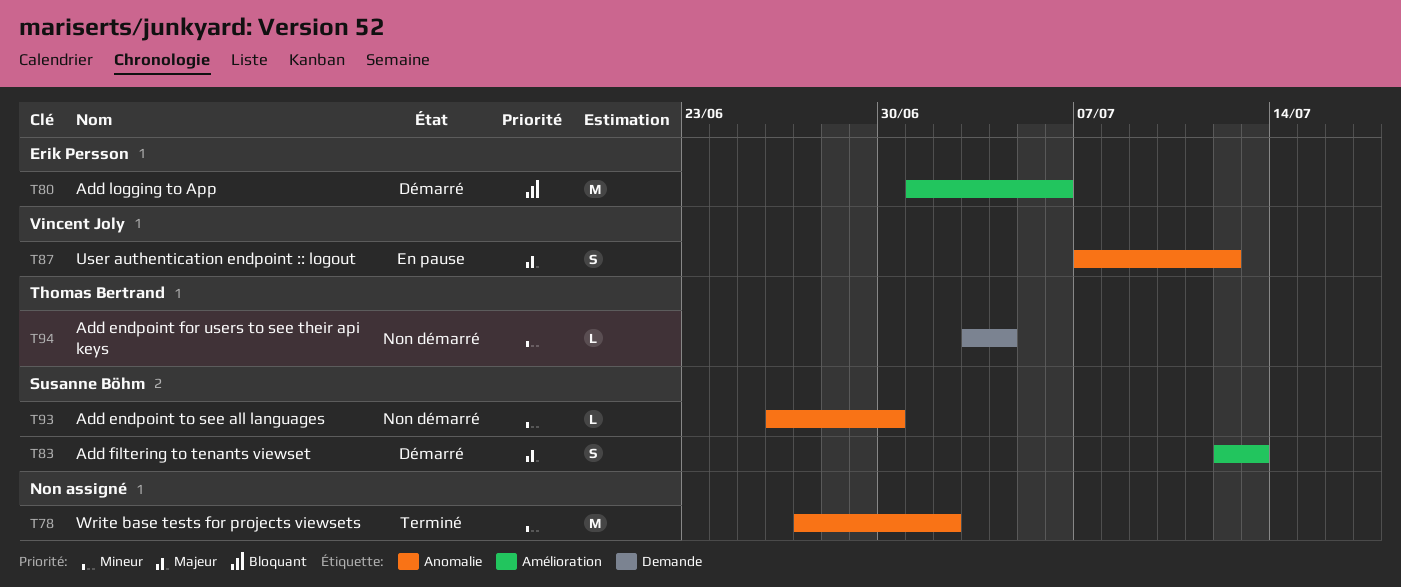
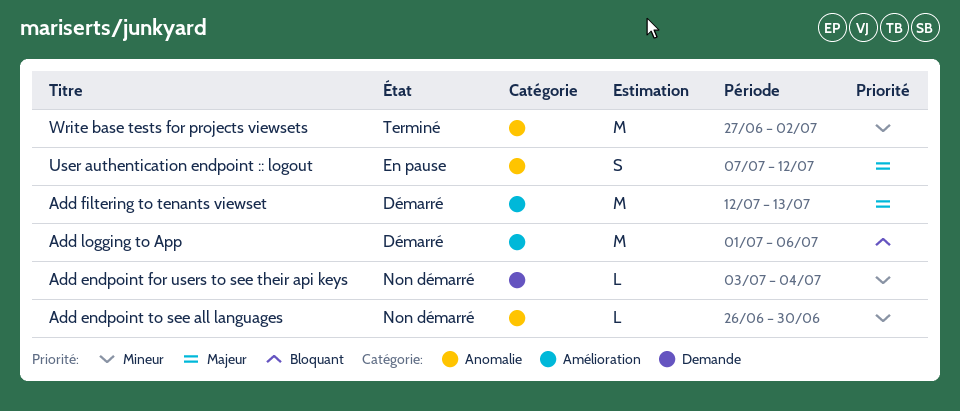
Add filtering to tenants viewset, estimate: S -> M

